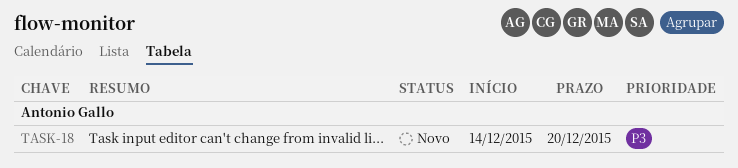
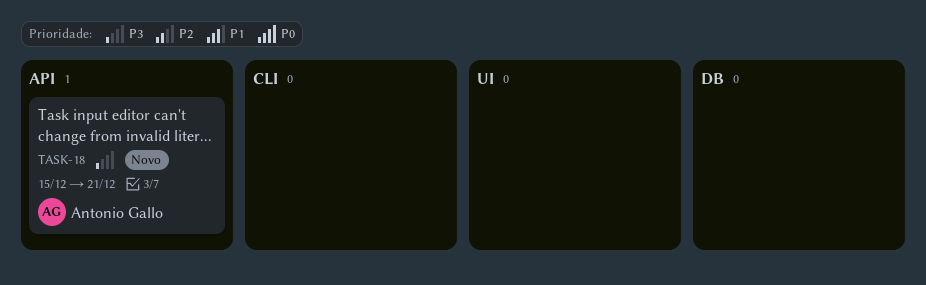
TASK-18, start: Dec 14 -> Dec 15
TASK-18, due: Dec 20 -> Dec 21

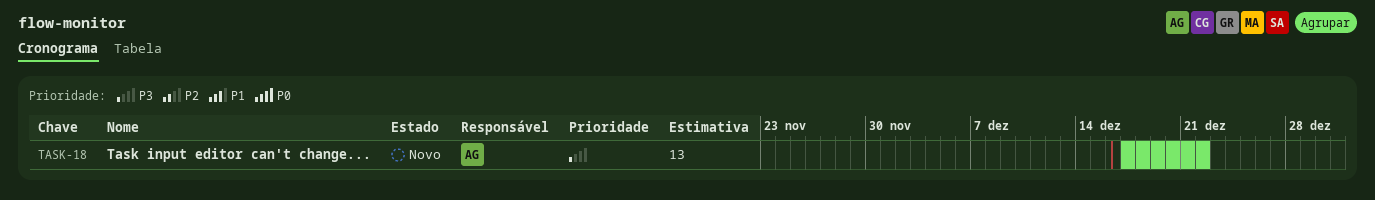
TASK-18, start: Dec 15 -> Dec 17
TASK-18, due: Dec 21 -> Dec 22

